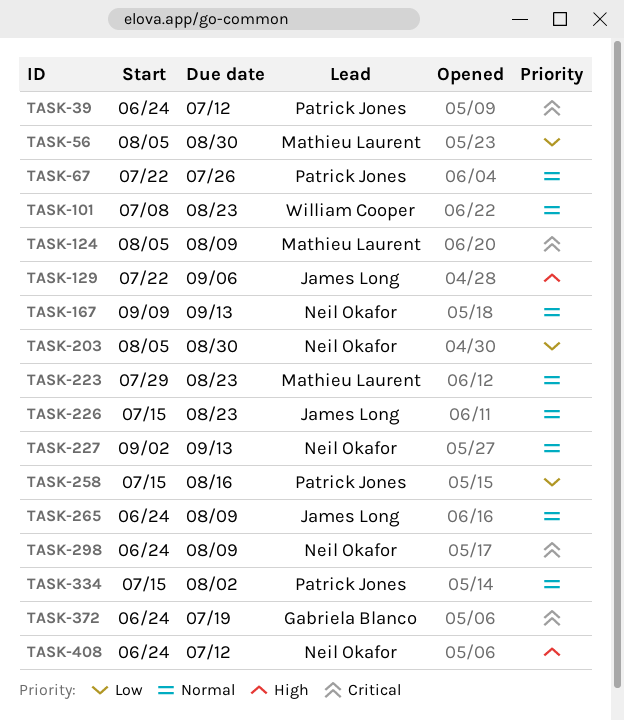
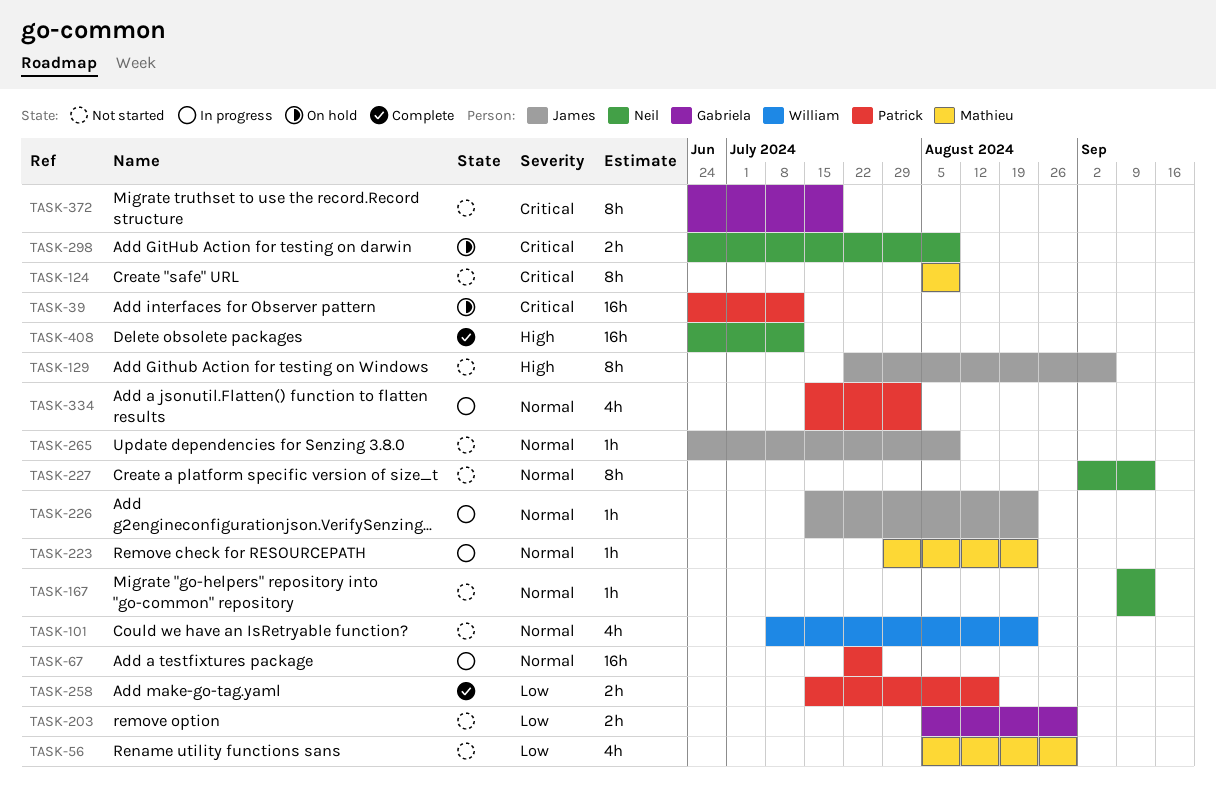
TASK-203, owner: Neil Okafor -> Gabriela Blanco

